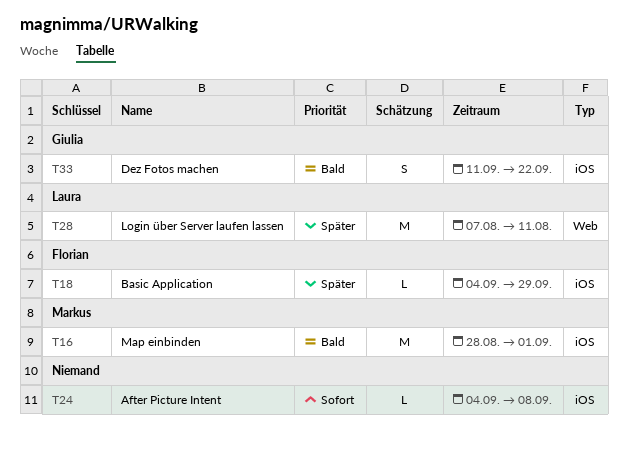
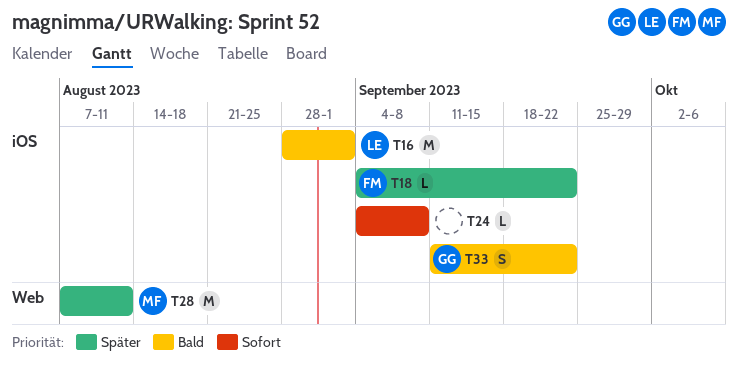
T16, owner: Markus -> Laura
T18, due: Sep 29 -> Sep 22
T28, owner: Laura -> Markus

